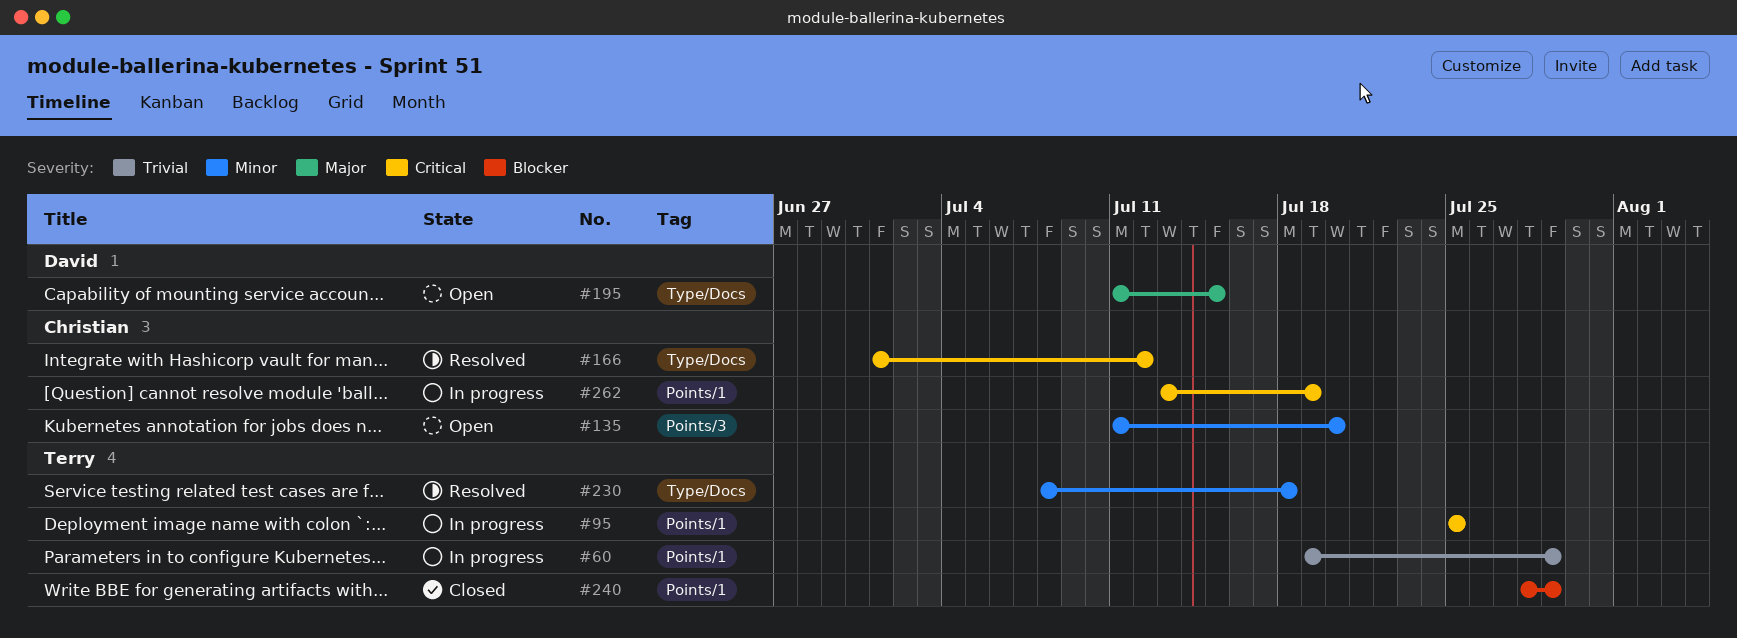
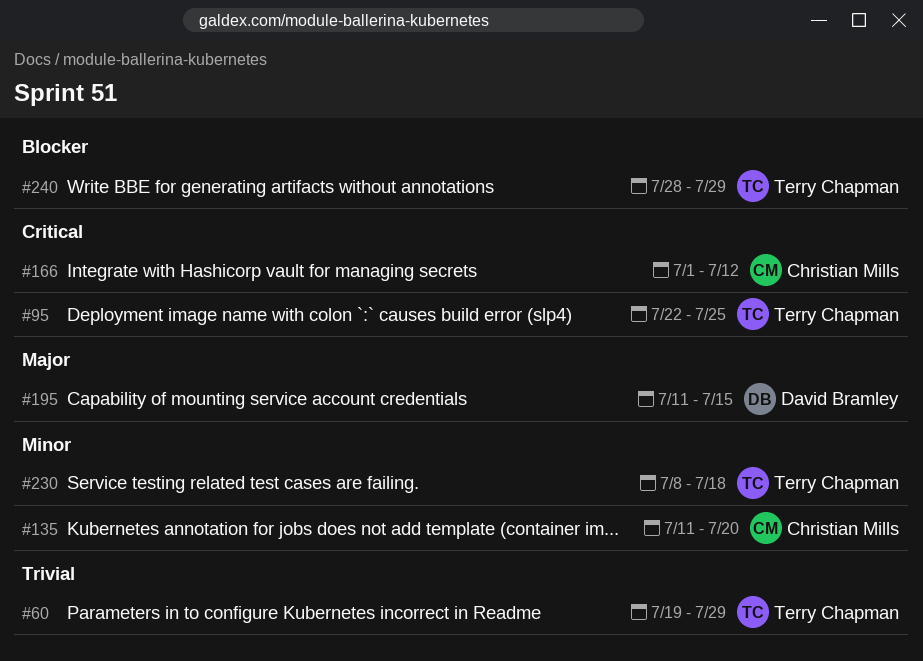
#95, start: Jul 25 -> Jul 22
#262: present -> none

